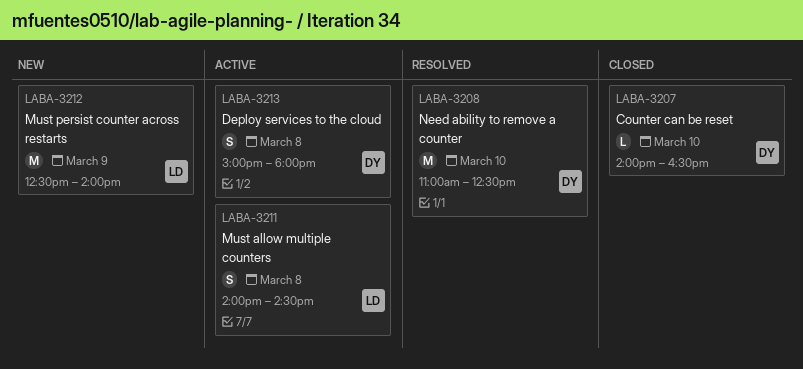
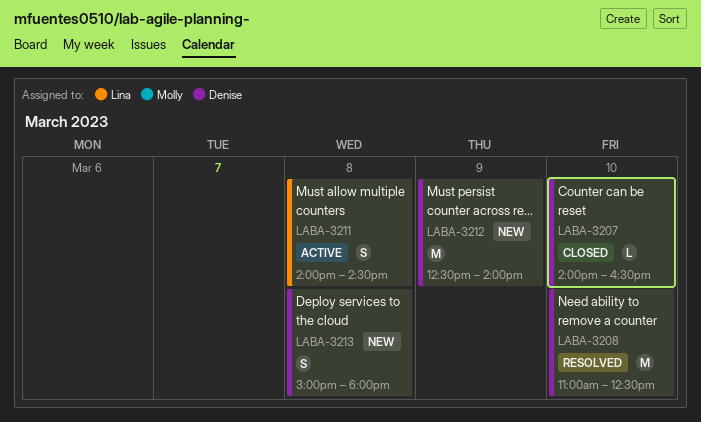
LABA-3212, owner: Lina -> Denise
LABA-3213, status: Active -> New

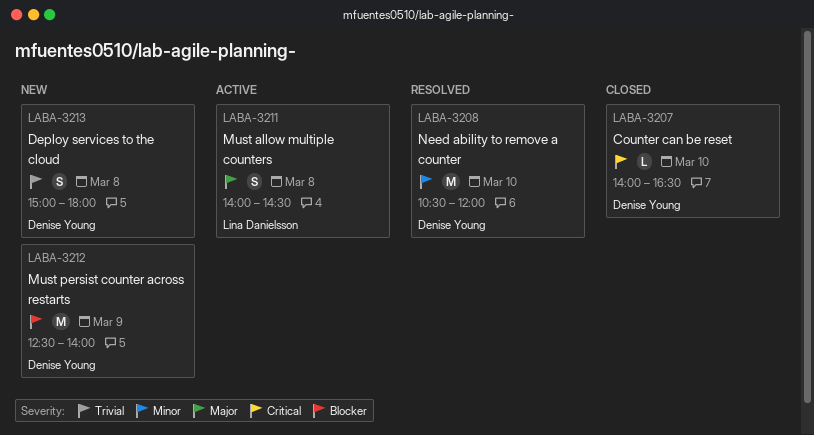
LABA-3208, begins: 11:00 -> 10:30
LABA-3208, ends: 12:30 -> 12:00

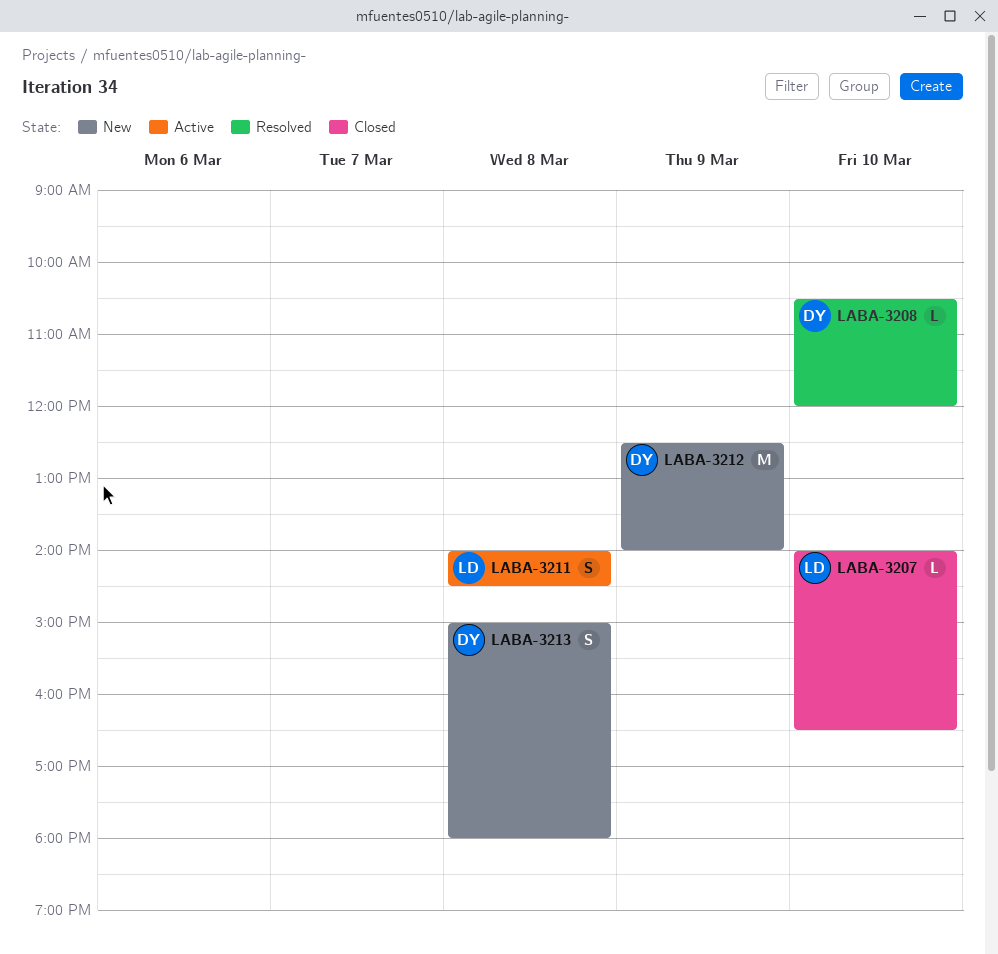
LABA-3207, owner: Denise Young -> Lina Danielsson
LABA-3208, estimate: M -> L

